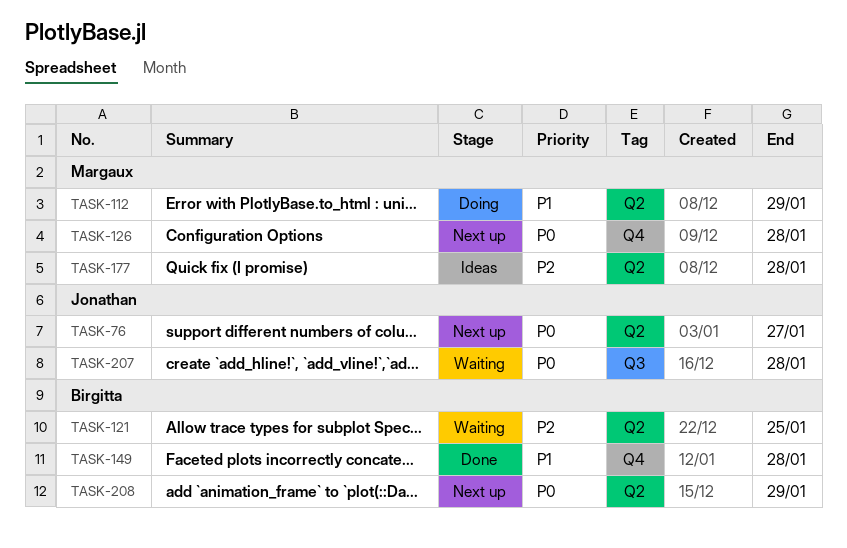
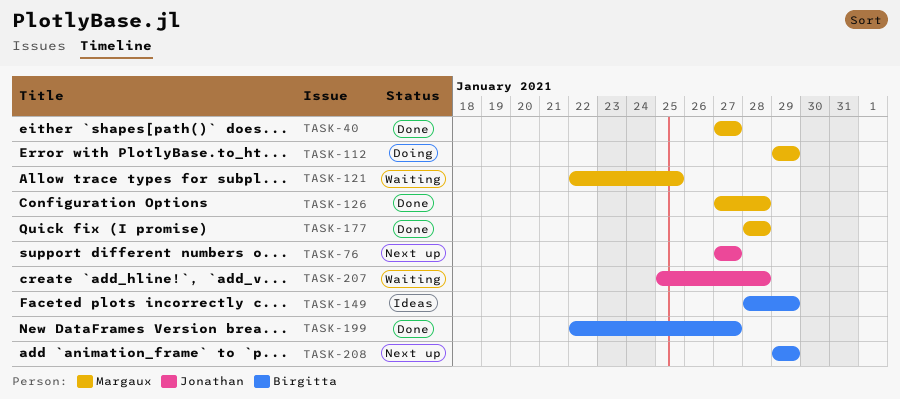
TASK-40: none -> present
TASK-121, owner: Birgitta -> Margaux
TASK-126, status: Next up -> Done
TASK-149, status: Done -> Ideas
TASK-149, due: Jan 28 -> Jan 29
TASK-177, status: Ideas -> Done
TASK-199: none -> present

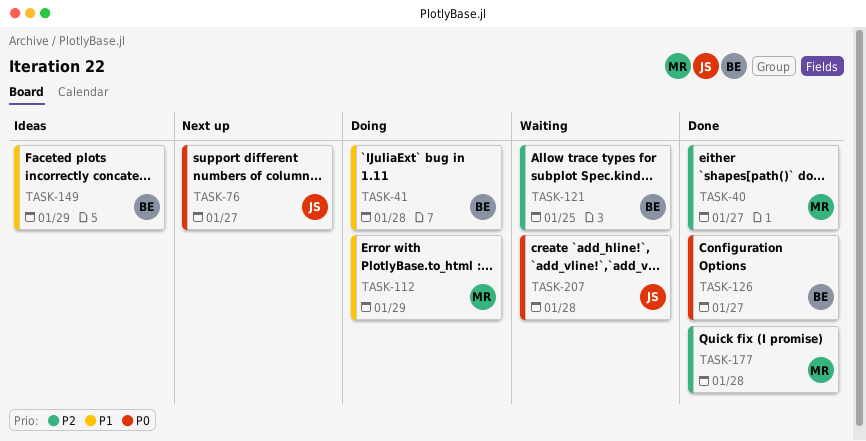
TASK-41: none -> present
TASK-121, owner: Margaux -> Birgitta
TASK-126, owner: Margaux -> Birgitta
TASK-126, due: Jan 28 -> Jan 27
TASK-199: present -> none
TASK-208: present -> none

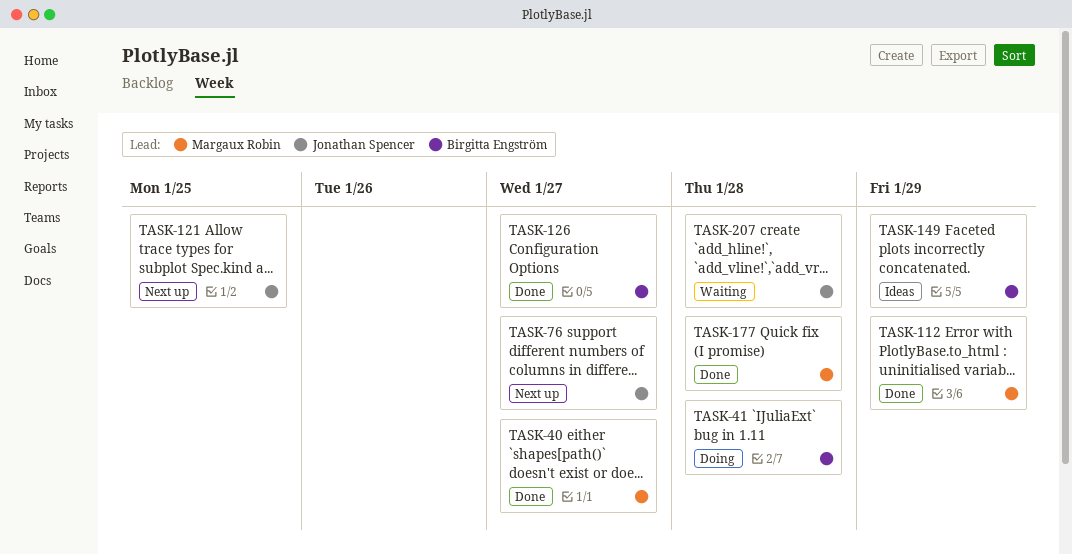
TASK-112, status: Doing -> Done
TASK-121, status: Waiting -> Next up
TASK-121, owner: Birgitta Engström -> Jonathan Spencer

